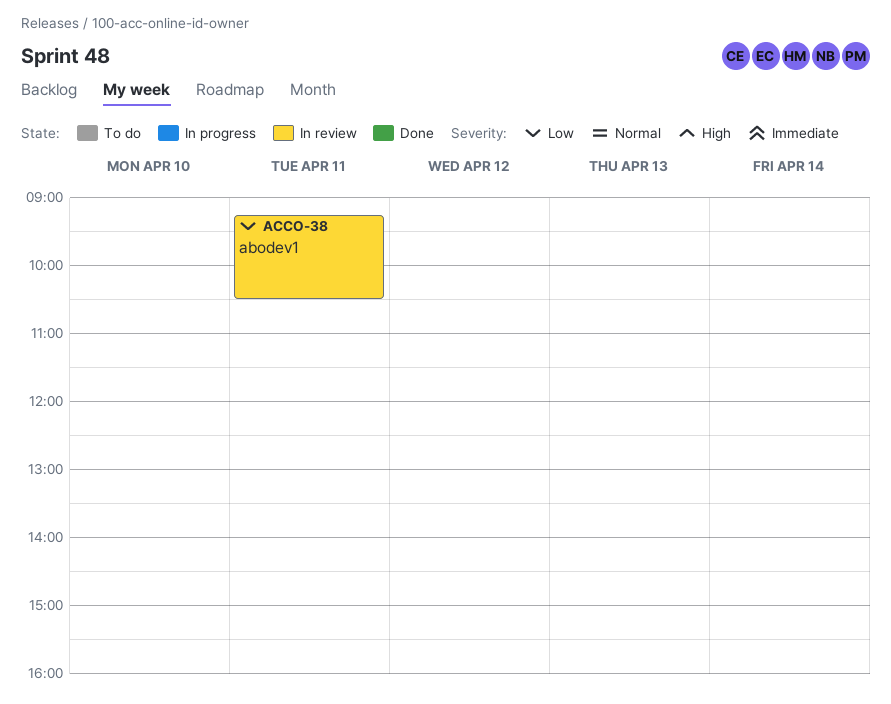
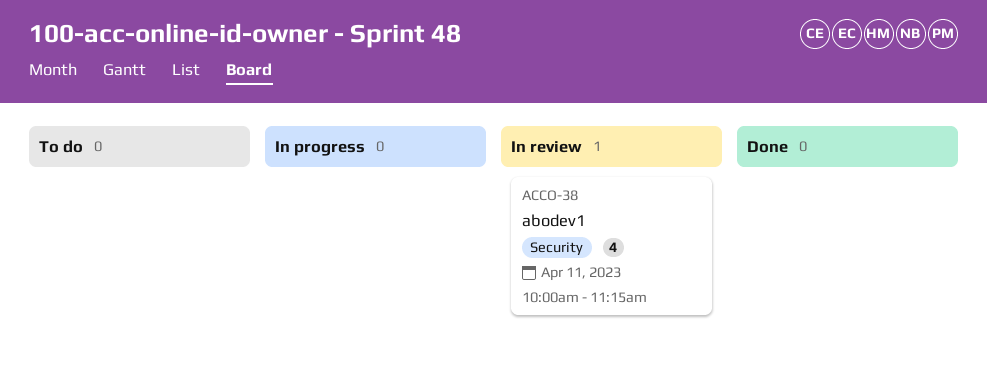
ACCO-38, begins: 09:15 -> 10:00
ACCO-38, ends: 10:30 -> 11:15

